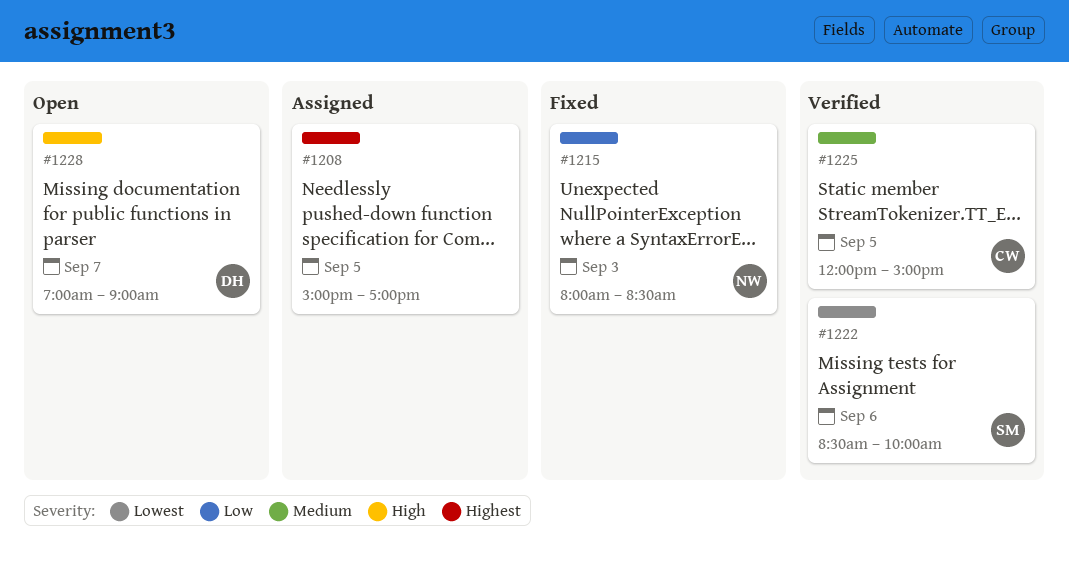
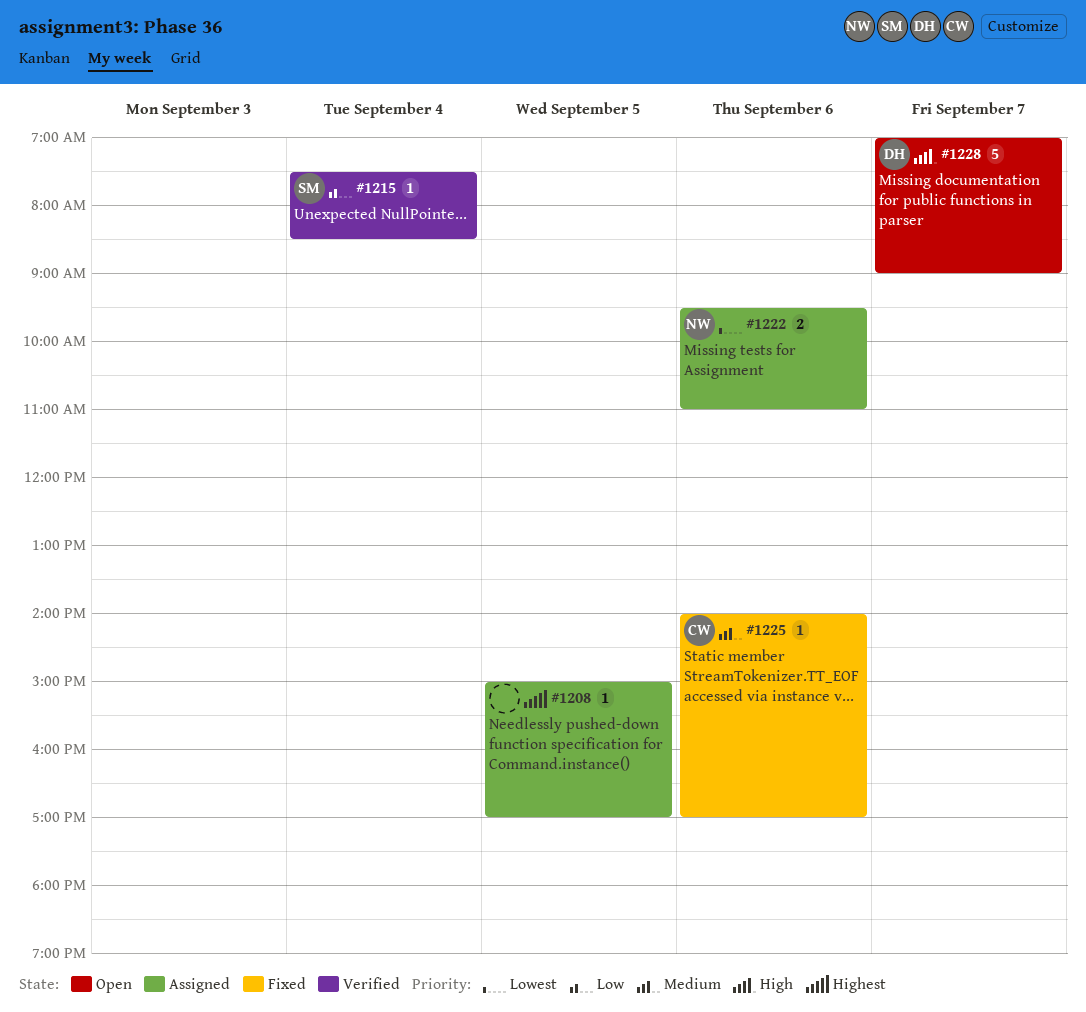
#1215, status: Fixed -> Verified
#1215, owner: NW -> SM
#1215, day: Sep 3 -> Sep 4
#1215, begins: 08:00 -> 07:30
#1222, status: Verified -> Assigned
#1222, owner: SM -> NW
#1222, begins: 08:30 -> 09:30
#1222, ends: 10:00 -> 11:00
#1225, status: Verified -> Fixed
#1225, day: Sep 5 -> Sep 6
#1225, begins: 12:00 -> 14:00
#1225, ends: 15:00 -> 17:00

